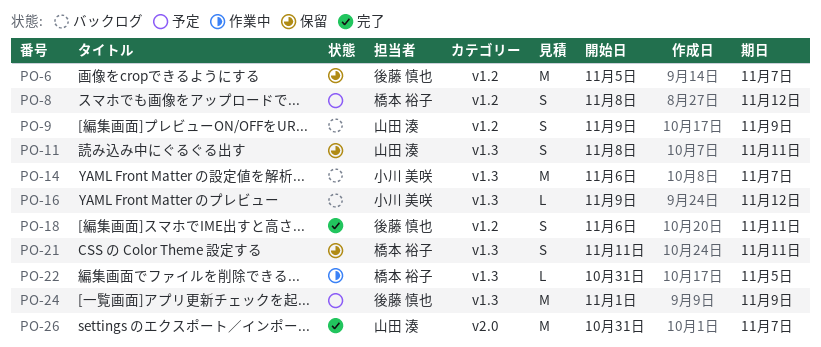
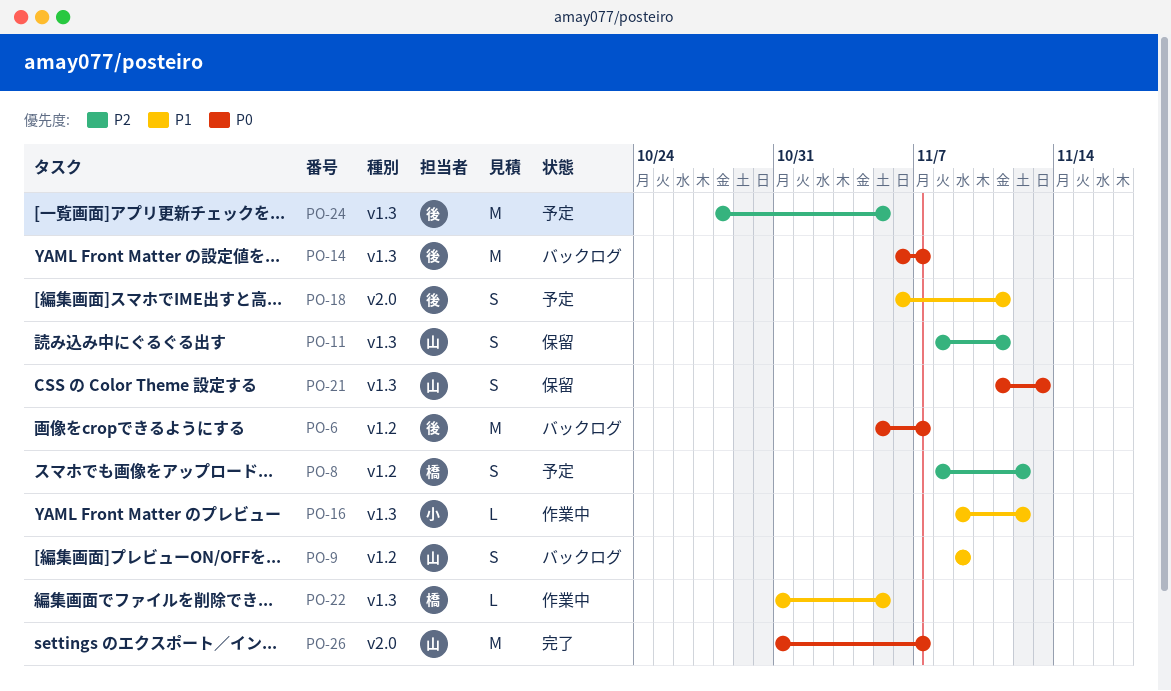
PO-6, status: 保留 -> バックログ
PO-14, owner: 小川 美咲 -> 後藤 慎也
PO-16, status: バックログ -> 作業中
PO-18, status: 完了 -> 予定
PO-18, label: v1.2 -> v2.0
PO-21, owner: 橋本 裕子 -> 山田 湊
PO-21, due: Nov 11 -> Nov 13
PO-24, start: Nov 1 -> Oct 28
PO-24, due: Nov 9 -> Nov 5

